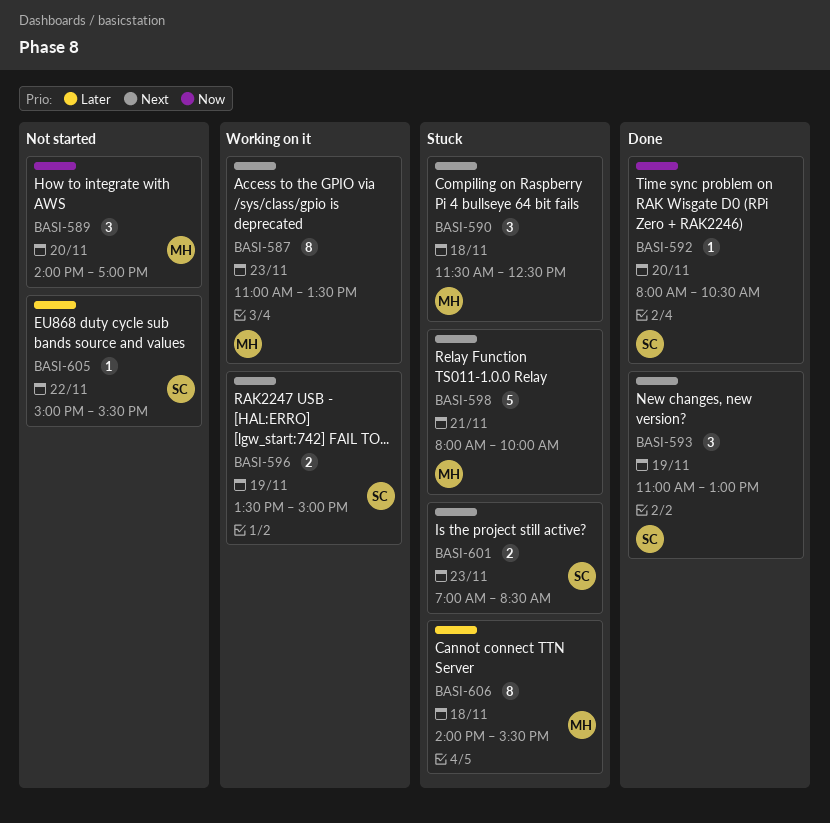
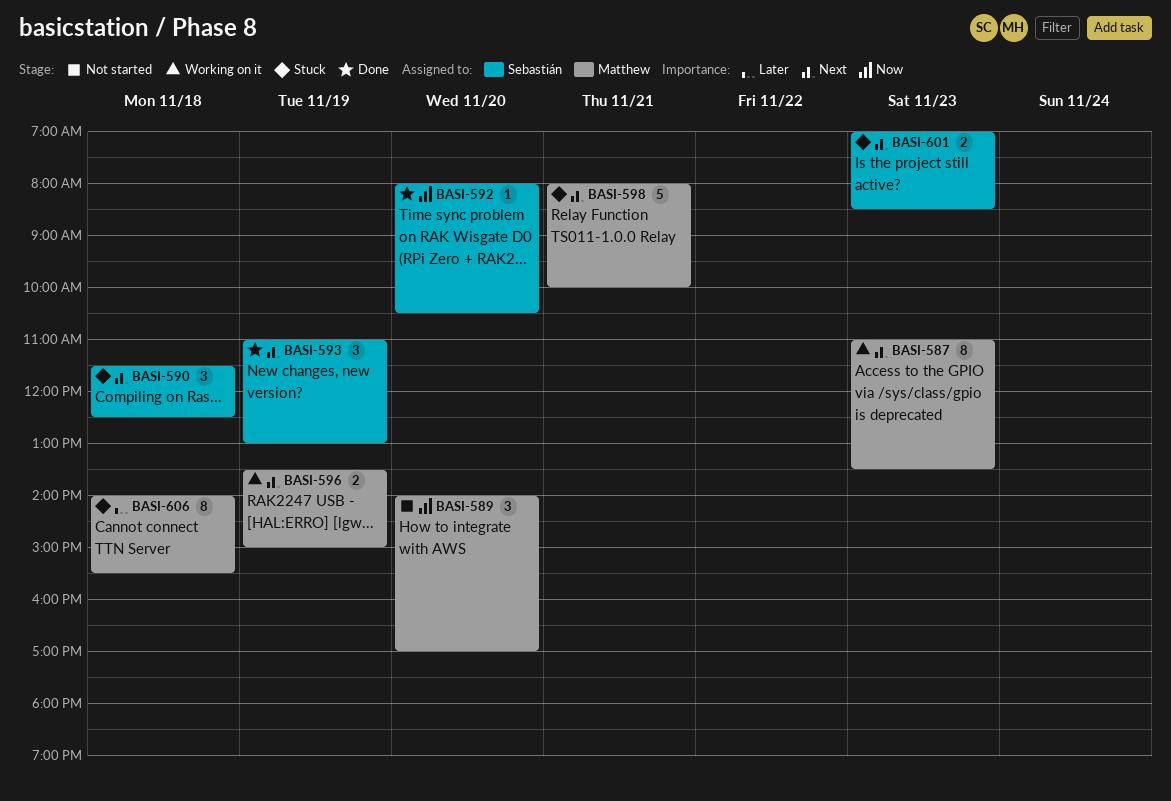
BASI-590, owner: Matthew -> Sebastián
BASI-596, owner: Sebastián -> Matthew
BASI-605: present -> none

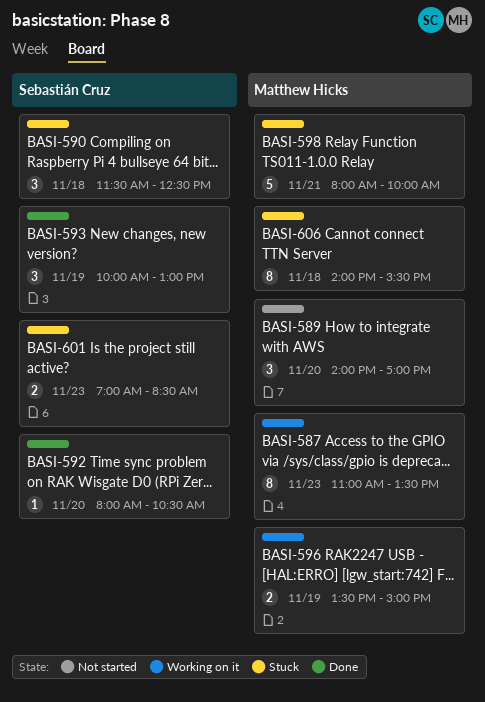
BASI-593, begins: 11:00 -> 10:00

